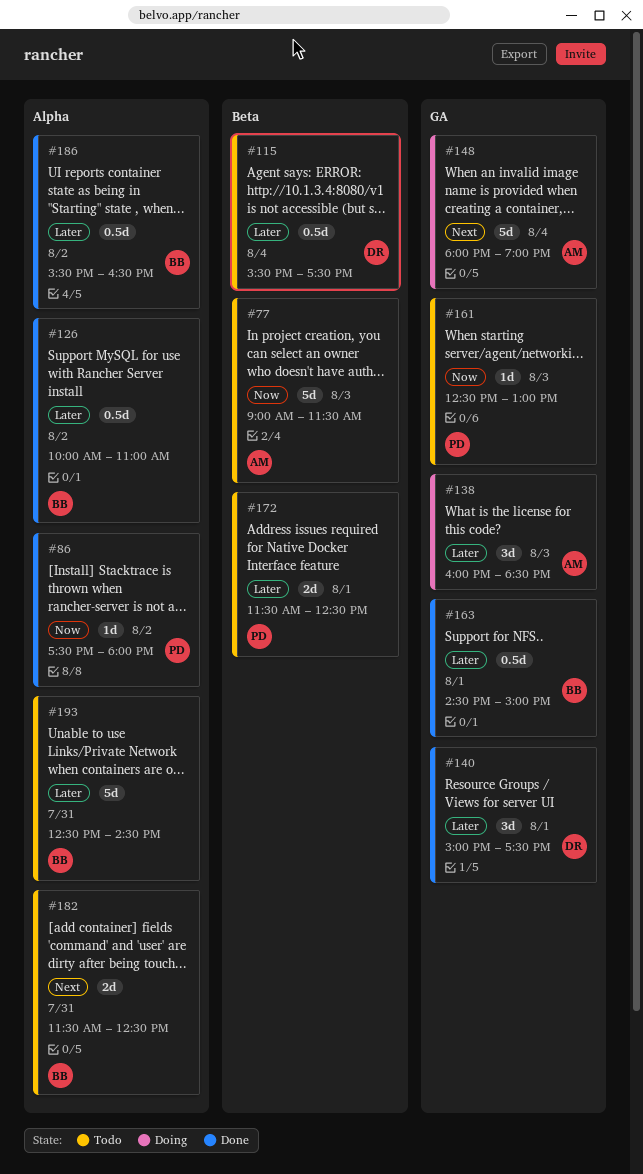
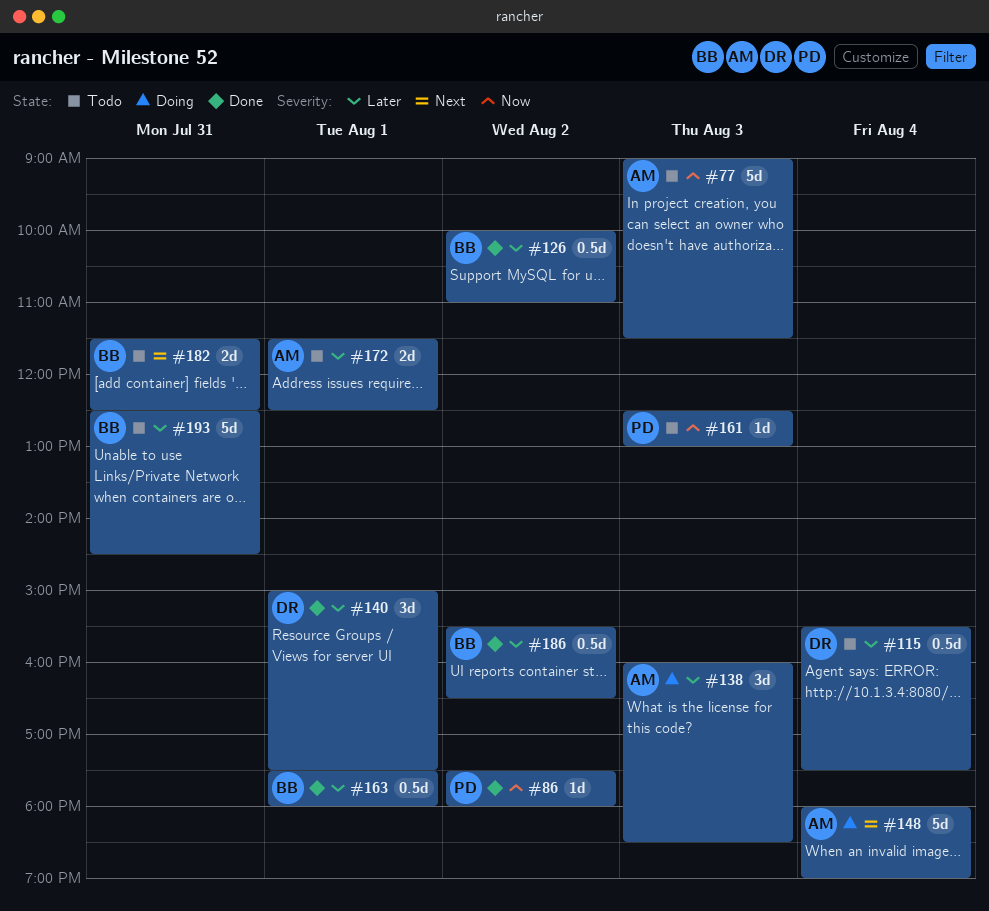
#163, begins: 14:30 -> 17:30
#163, ends: 15:00 -> 18:00
#172, owner: PD -> AM

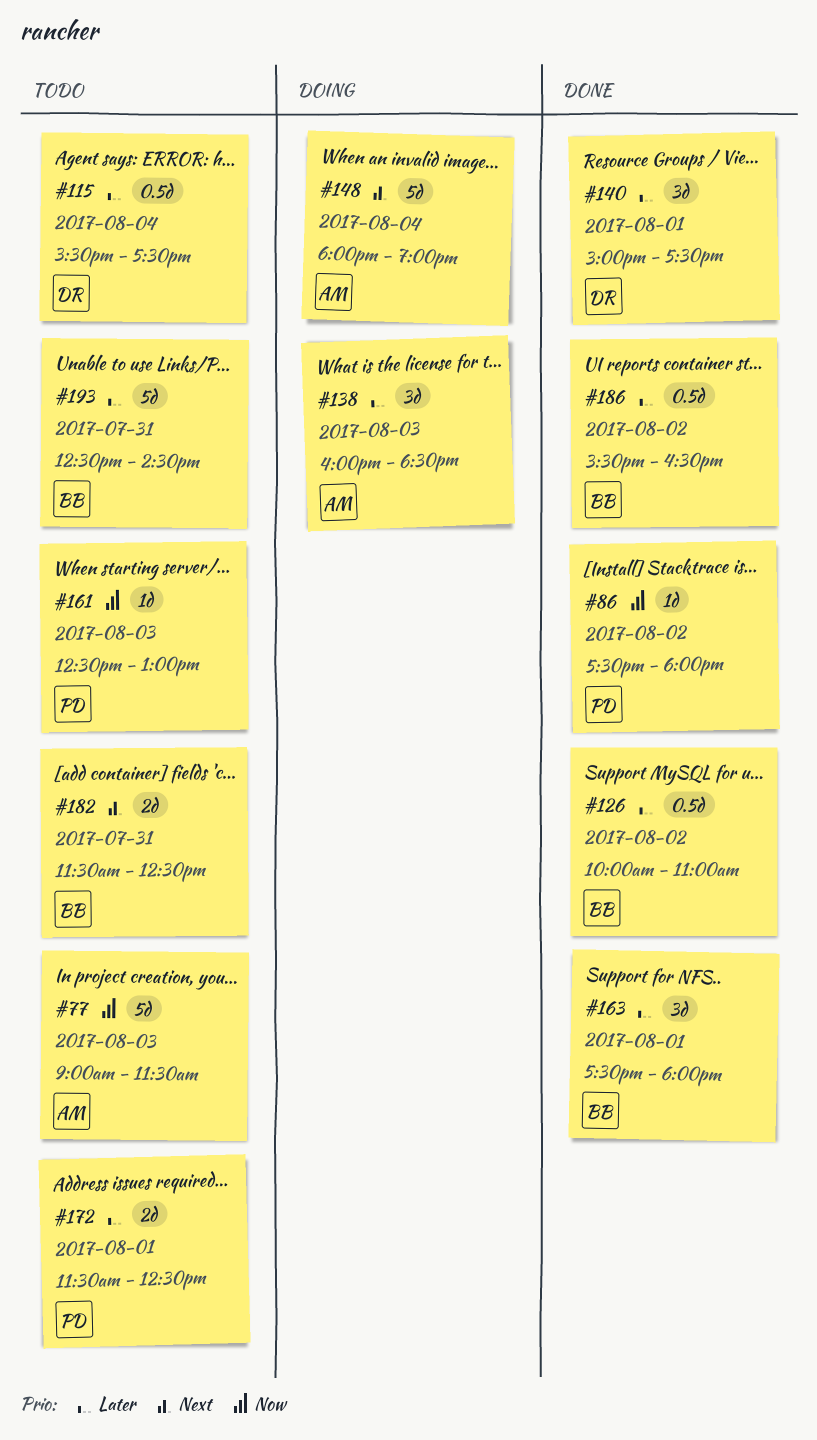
#163, estimate: 0.5d -> 3d
#172, owner: AM -> PD

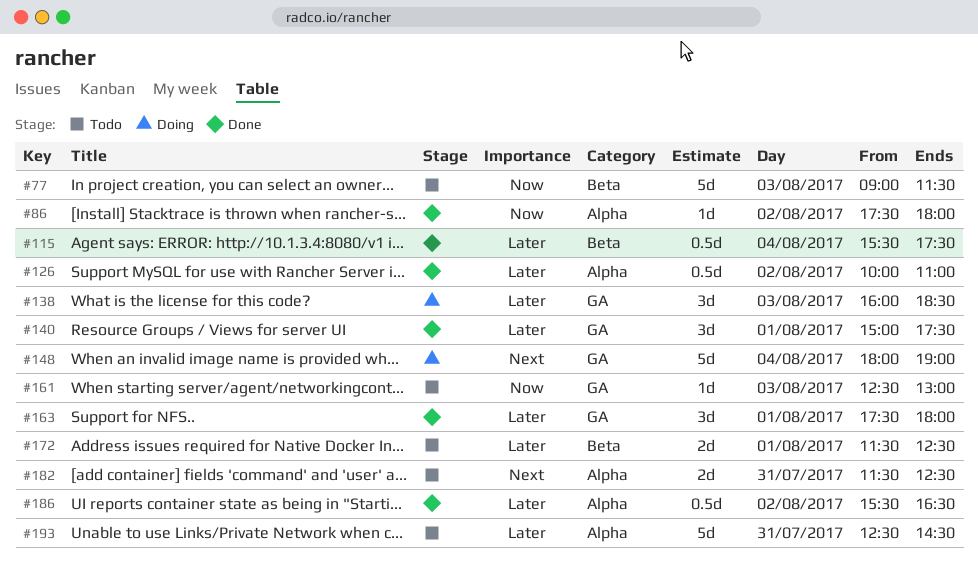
#115, status: Todo -> Done

